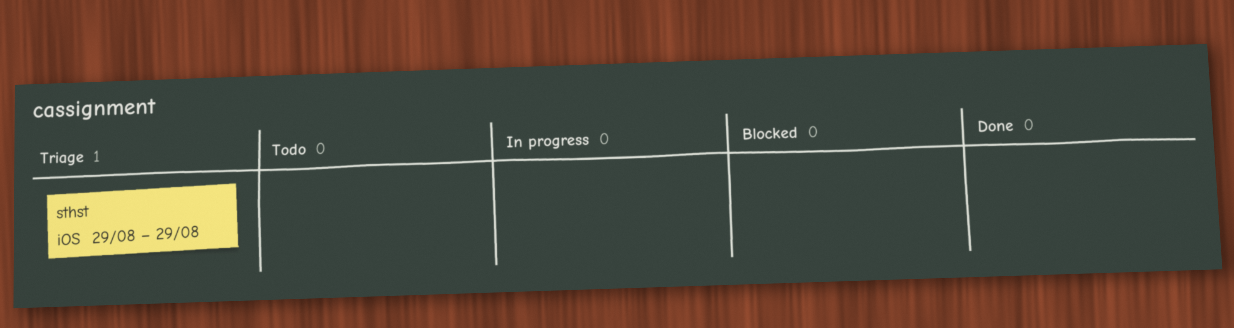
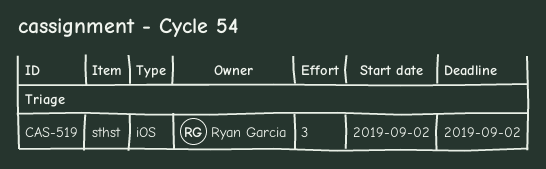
sthst, start: Aug 29 -> Sep 2
sthst, due: Aug 29 -> Sep 2

